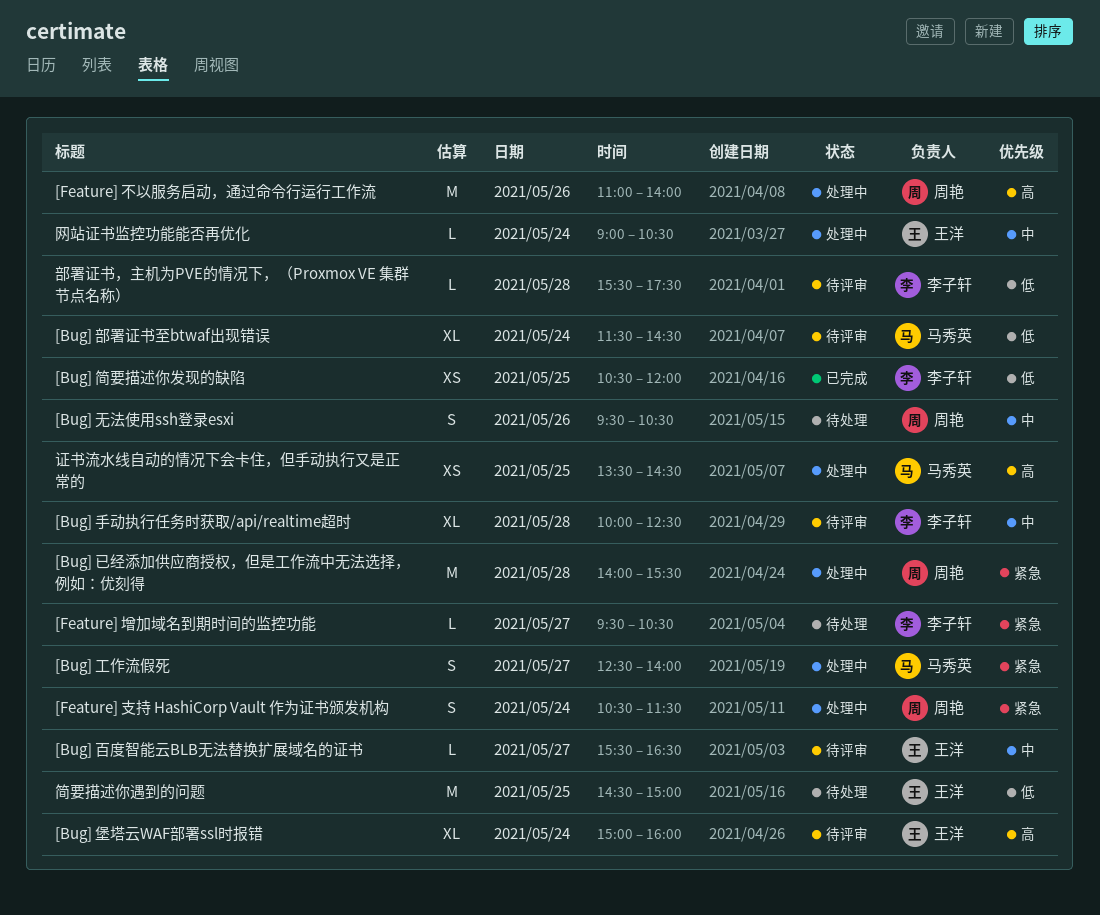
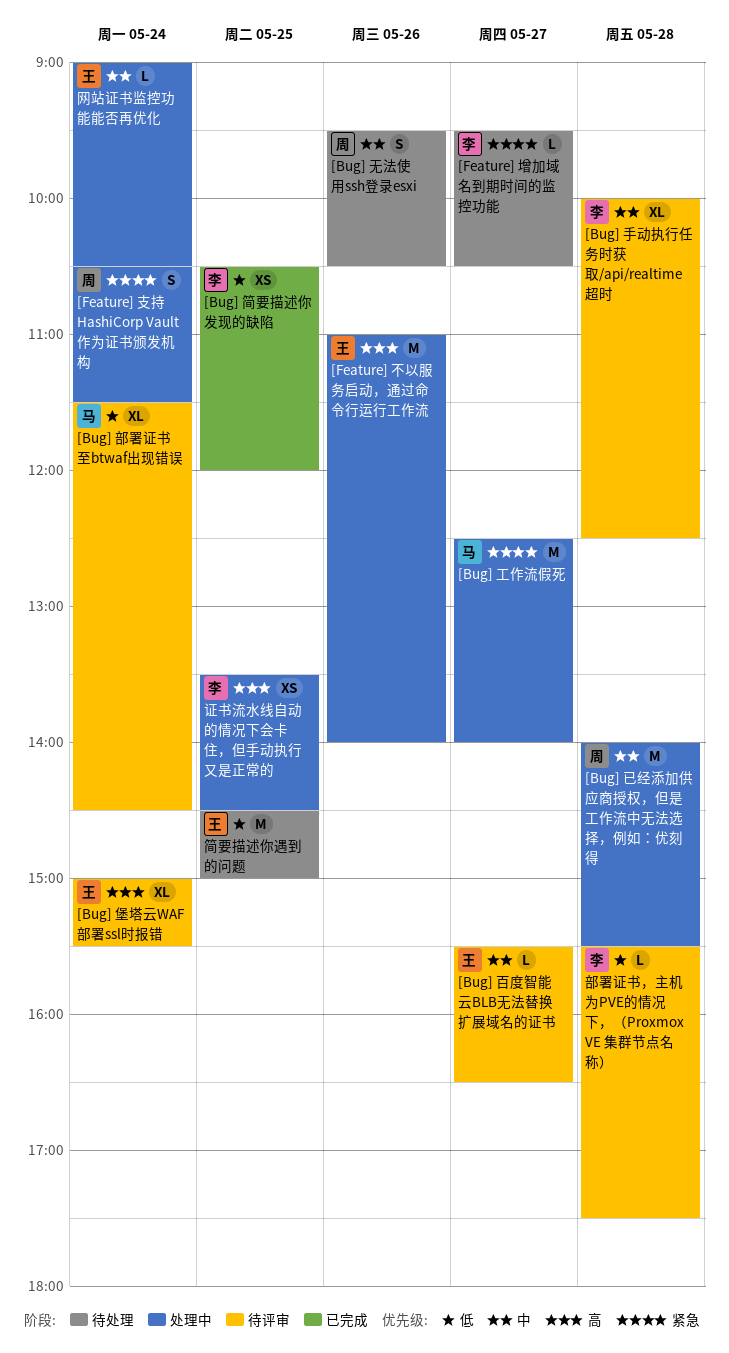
[Bug] 堡塔云WAF部署ssl时报错, ends: 16:00 -> 15:30
[Bug] 工作流假死, estimate: S -> M
[Bug] 已经添加供应商授权，但是工作流中无法选择，例如：优刻得, priority: 紧急 -> 中
[Feature] 不以服务启动，通过命令行运行工作流, owner: 周艳 -> 王洋
证书流水线自动的情况下会卡住，但手动执行又是正常的, owner: 马秀英 -> 李子轩

